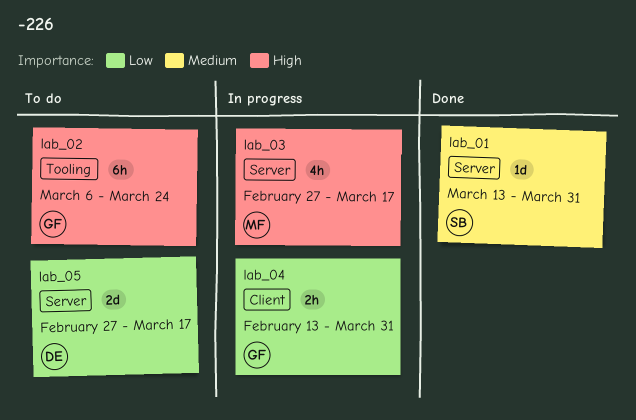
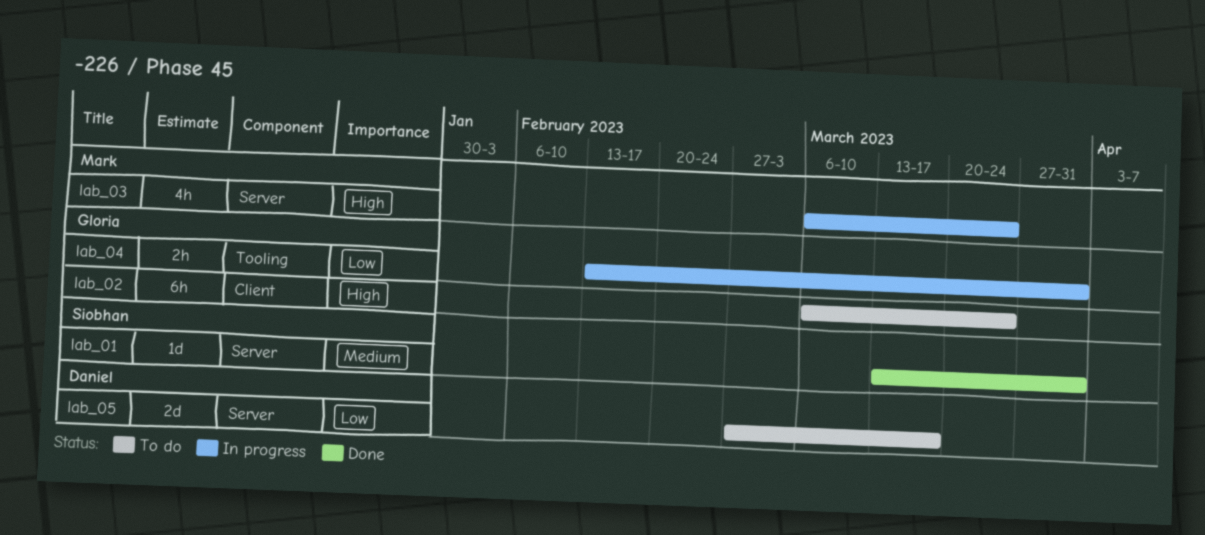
lab_02, label: Tooling -> Client
lab_03, start: Feb 27 -> Mar 6
lab_03, due: Mar 17 -> Mar 24
lab_04, label: Client -> Tooling

